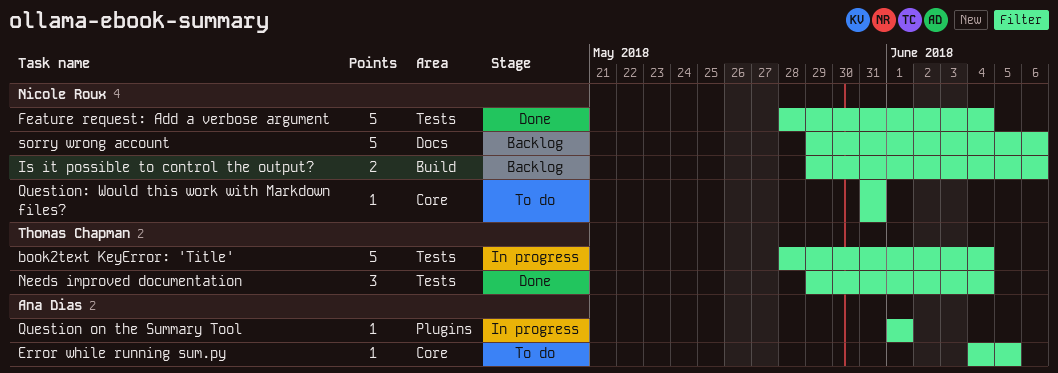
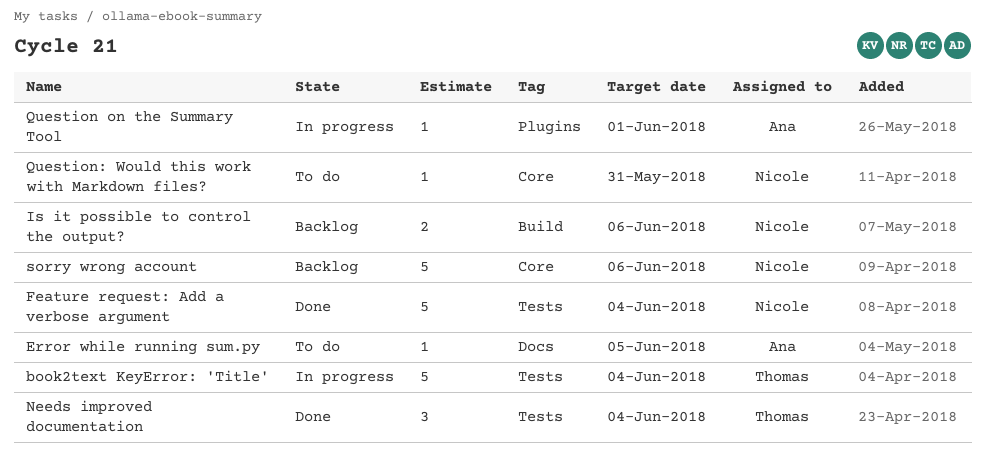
Error while running sum.py, label: Core -> Docs
sorry wrong account, label: Docs -> Core

